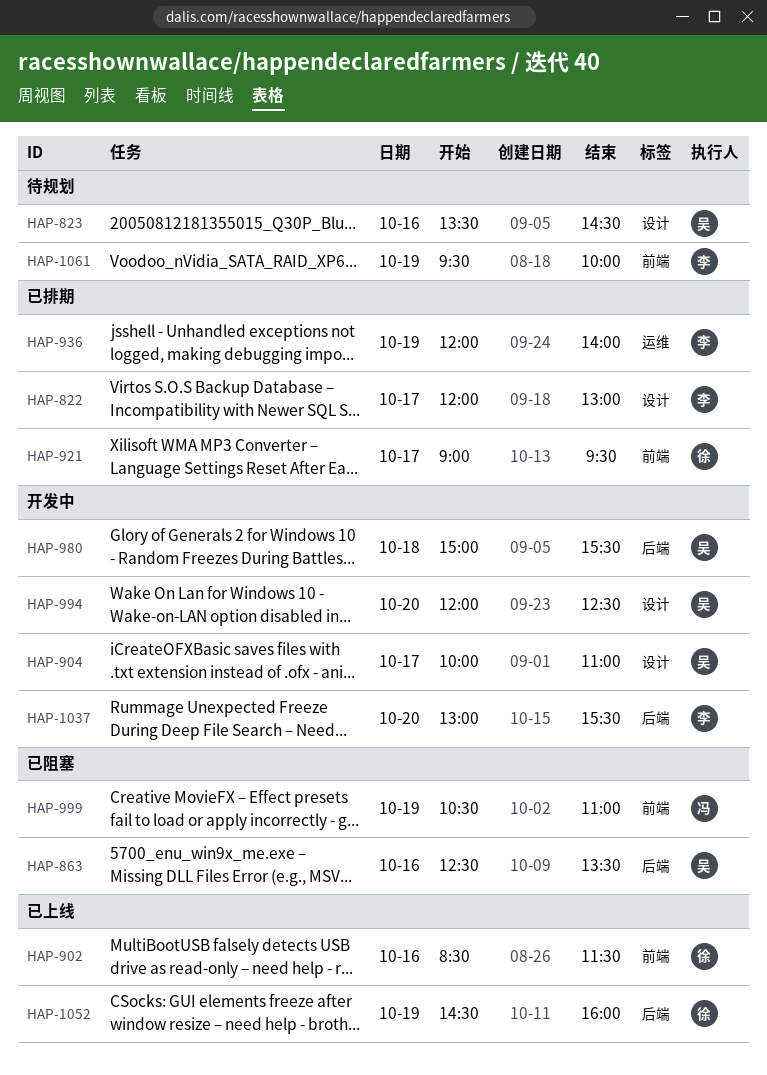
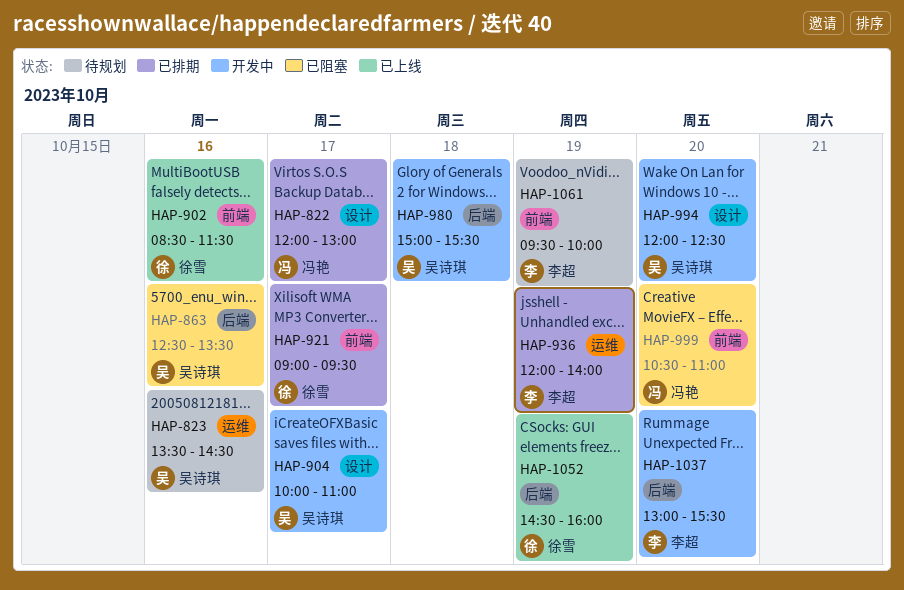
HAP-822, owner: 李超 -> 冯艳
HAP-823, label: 设计 -> 运维
HAP-999, day: Oct 19 -> Oct 20

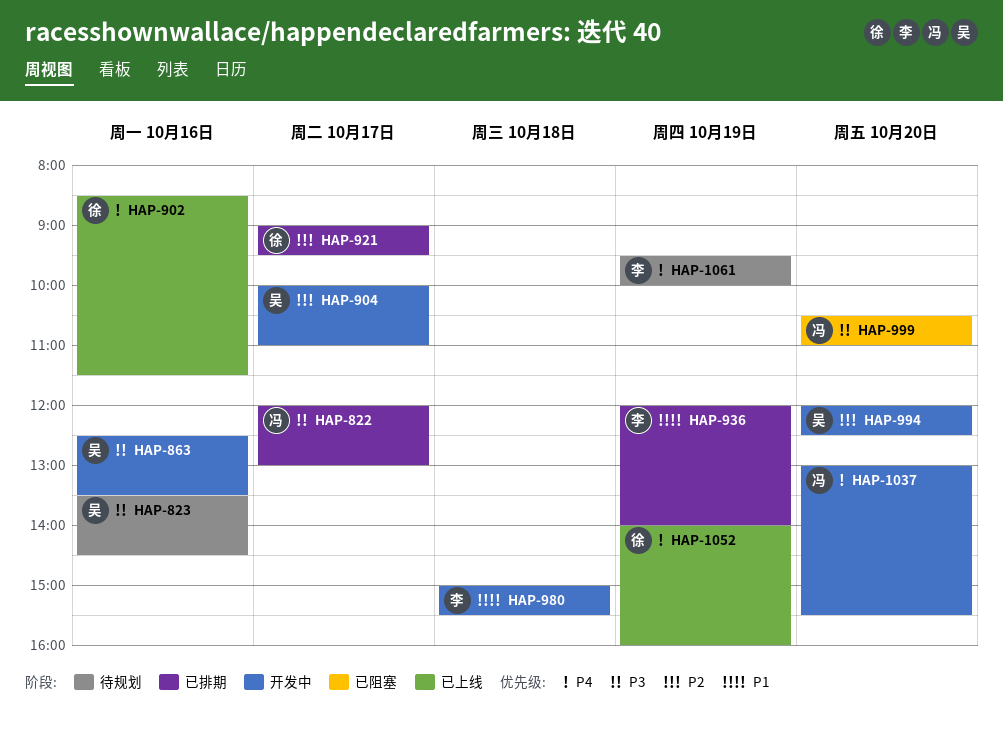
HAP-863, status: 已阻塞 -> 开发中
HAP-980, owner: 吴诗琪 -> 李超
HAP-1037, owner: 李超 -> 冯艳
HAP-1052, begins: 14:30 -> 14:00

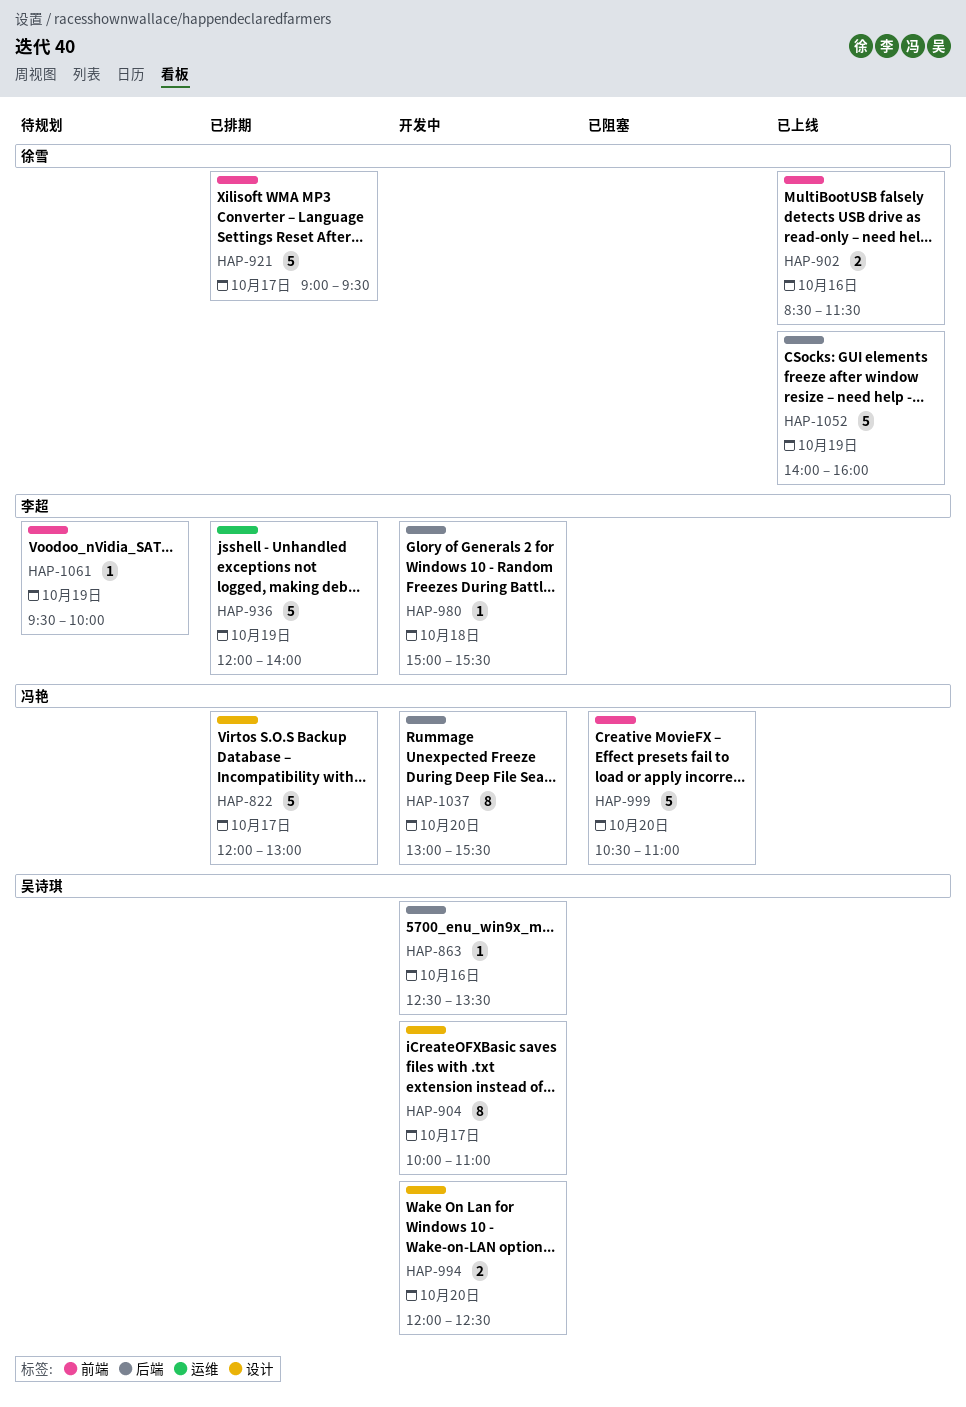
HAP-823: present -> none

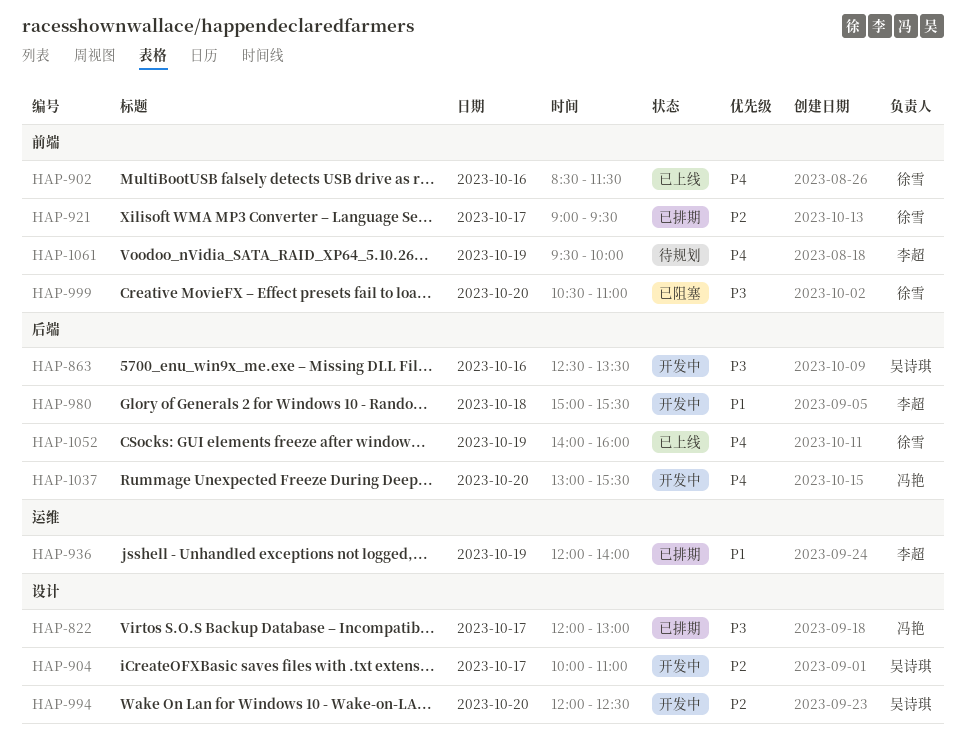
HAP-999, owner: 冯艳 -> 徐雪

